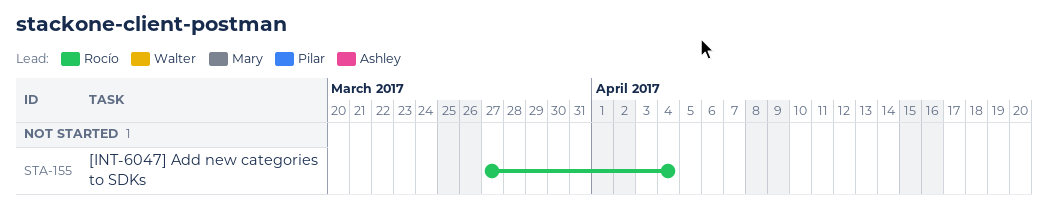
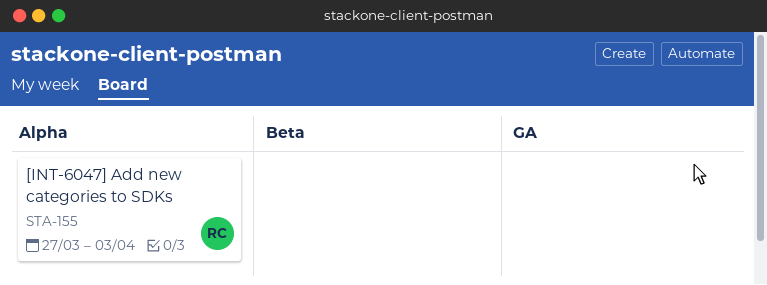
STA-155, due: Apr 4 -> Apr 3

